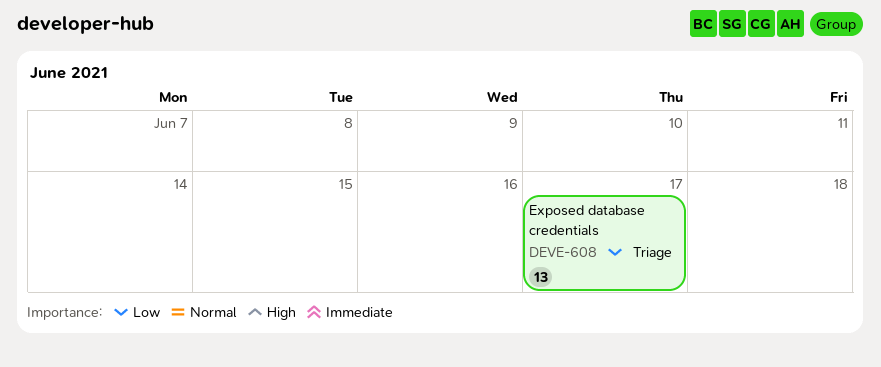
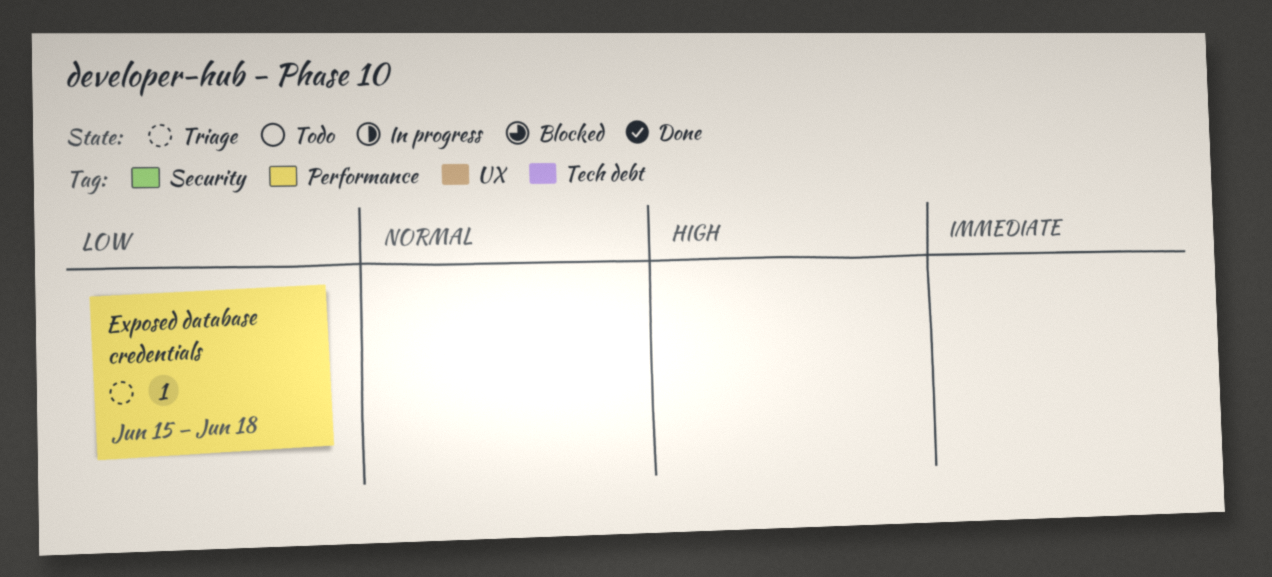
Exposed database credentials, estimate: 13 -> 1
Exposed database credentials, due: Jun 17 -> Jun 18

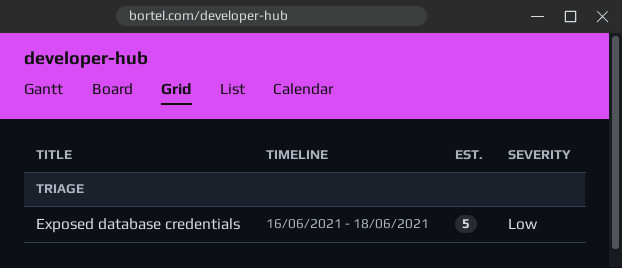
Exposed database credentials, estimate: 1 -> 5
Exposed database credentials, start: Jun 15 -> Jun 16

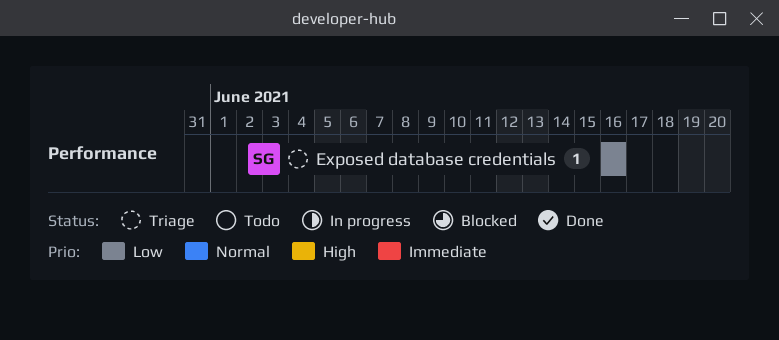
Exposed database credentials, estimate: 5 -> 1
Exposed database credentials, due: Jun 18 -> Jun 16

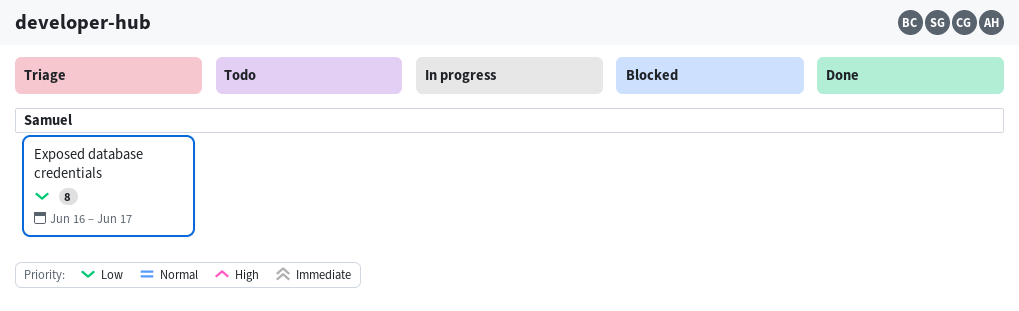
Exposed database credentials, estimate: 1 -> 8
Exposed database credentials, due: Jun 16 -> Jun 17

